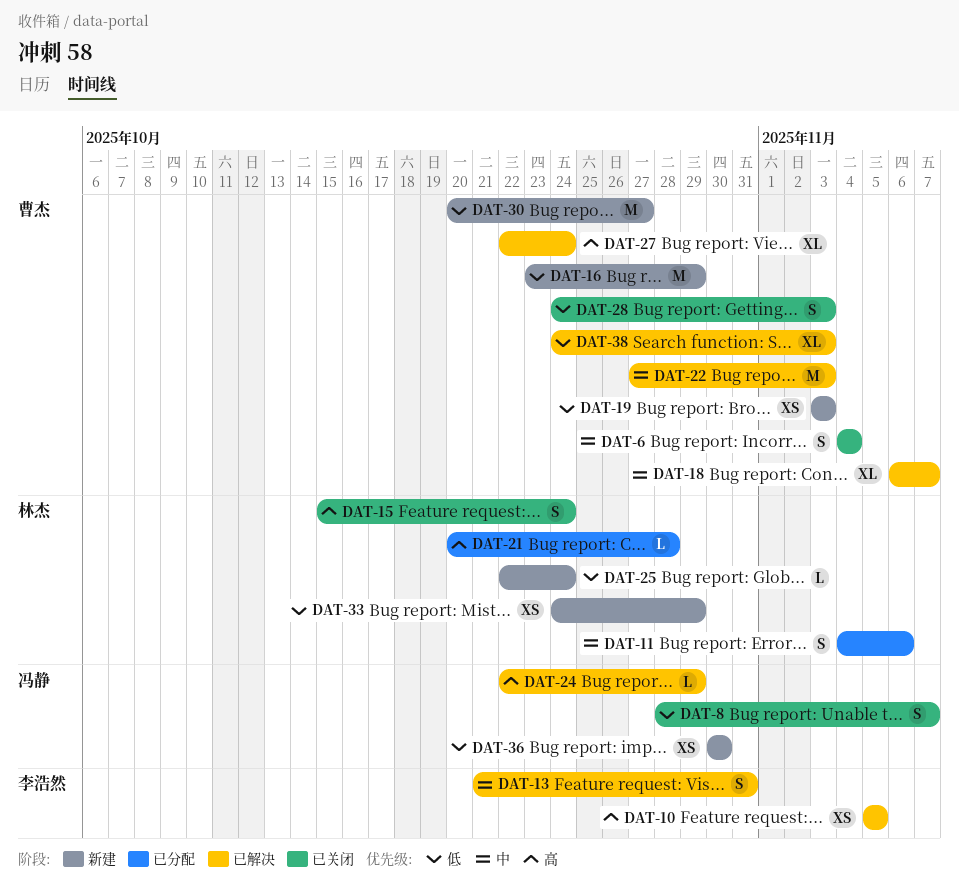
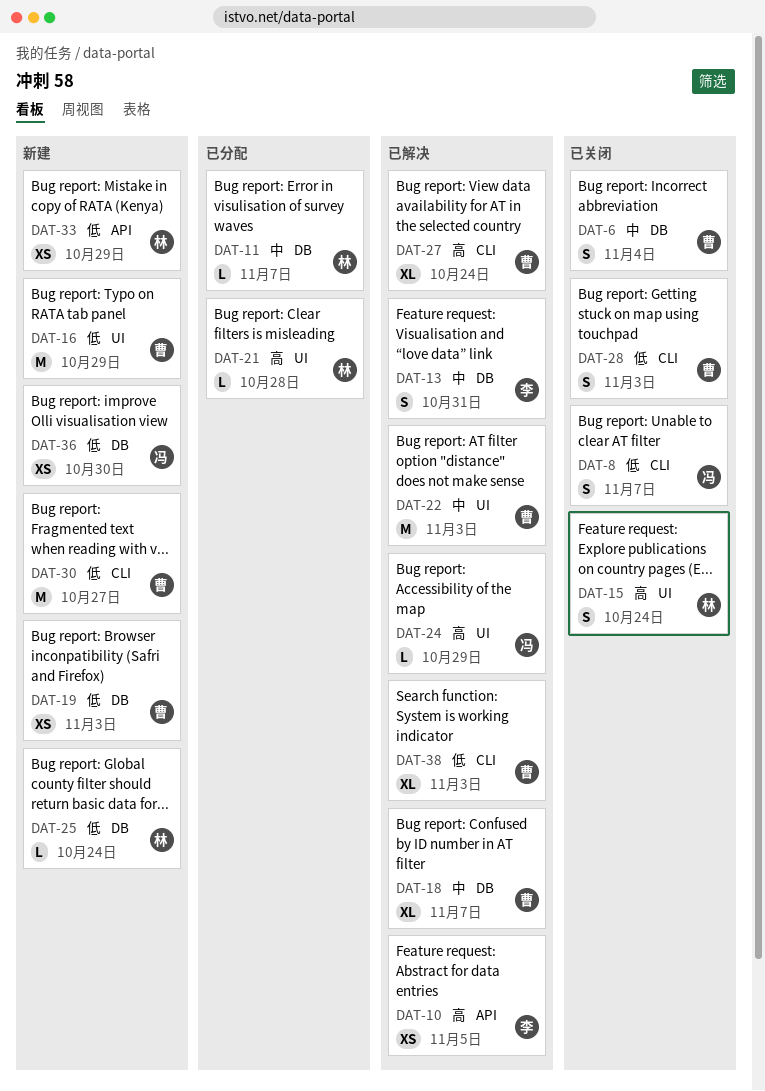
DAT-11, estimate: S -> L
DAT-11, due: Nov 6 -> Nov 7

